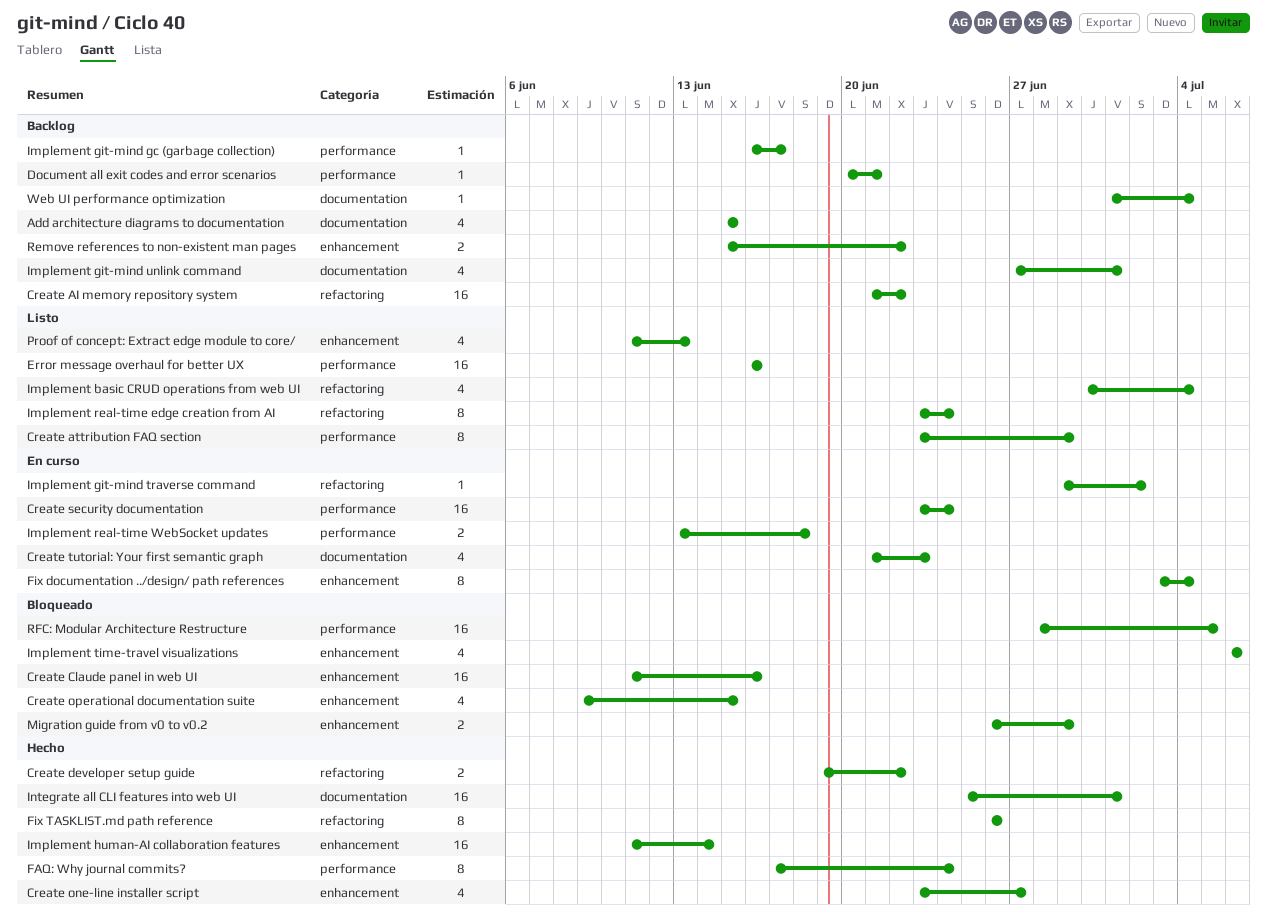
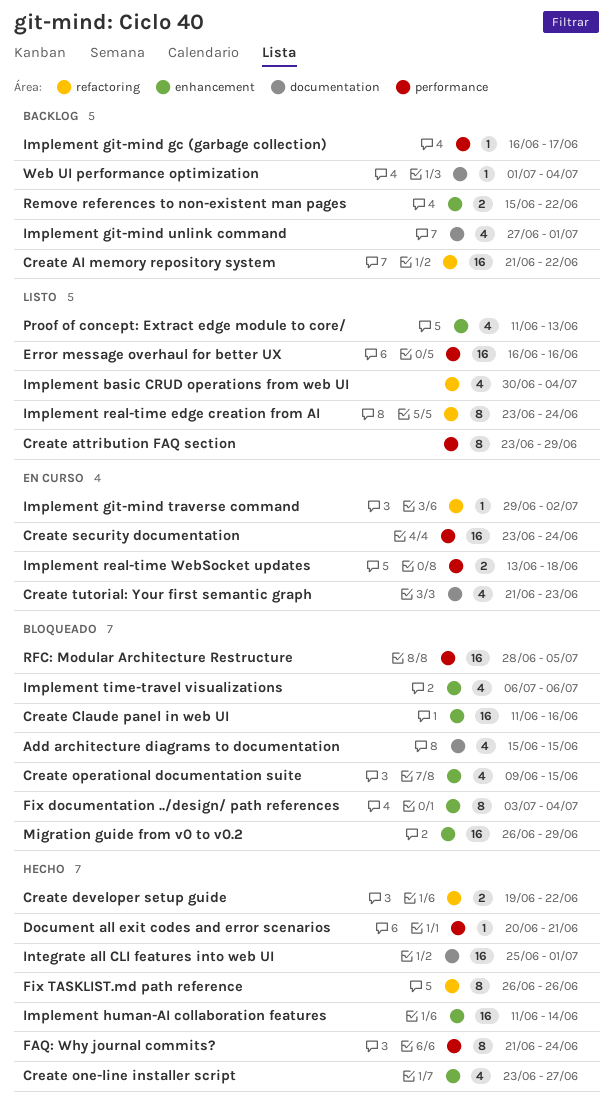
Add architecture diagrams to documentation, status: Backlog -> Bloqueado
Document all exit codes and error scenarios, status: Backlog -> Hecho
FAQ: Why journal commits?, start: Jun 17 -> Jun 21
Fix documentation ../design/ path references, status: En curso -> Bloqueado
Migration guide from v0 to v0.2, estimate: 2 -> 16

